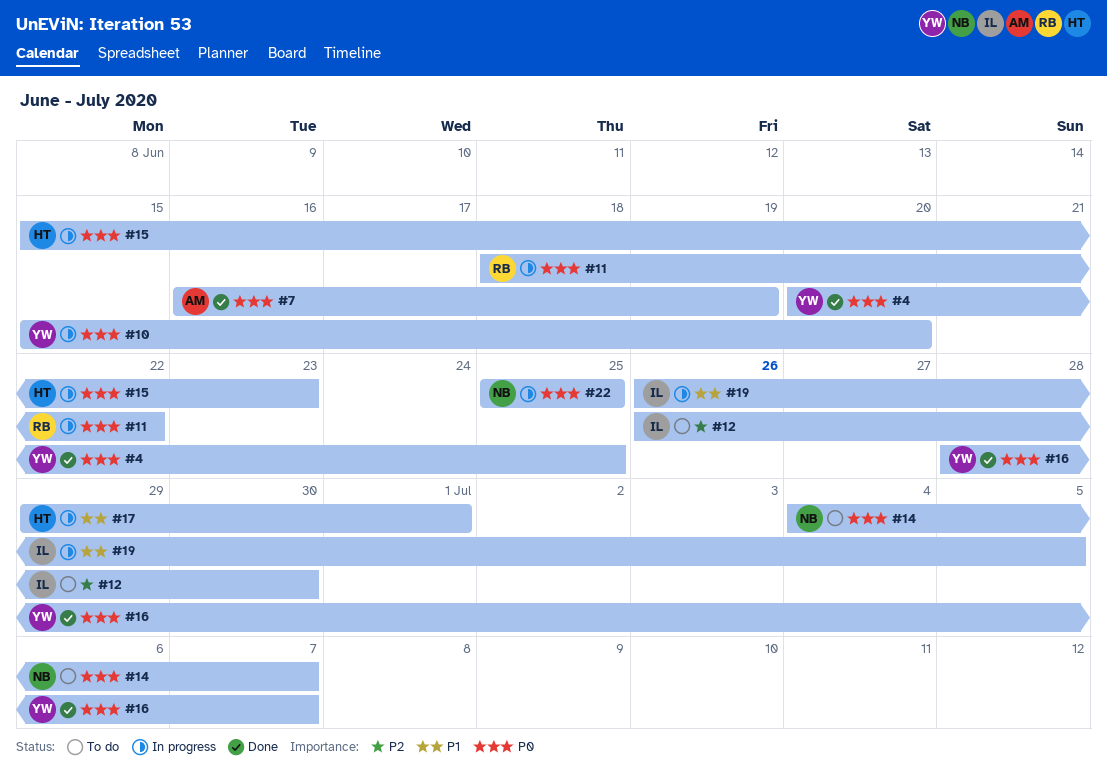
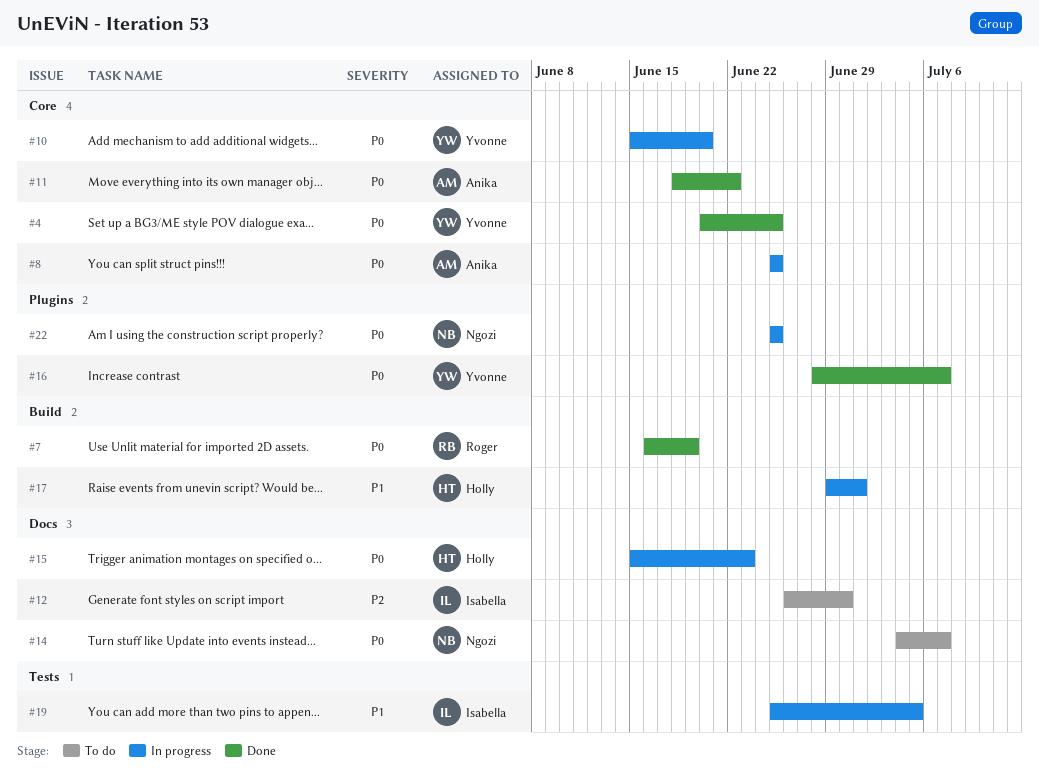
#7, owner: Anika -> Roger
#8: none -> present
#11, status: In progress -> Done
#11, owner: Roger -> Anika
#19, start: Jun 26 -> Jun 25

